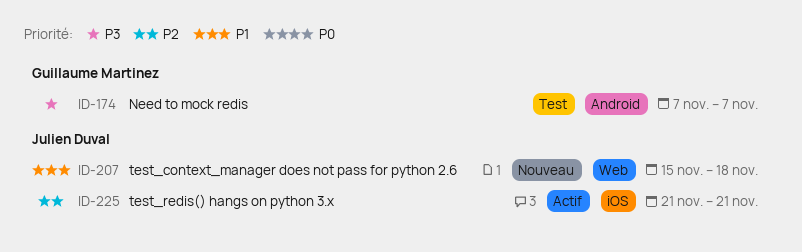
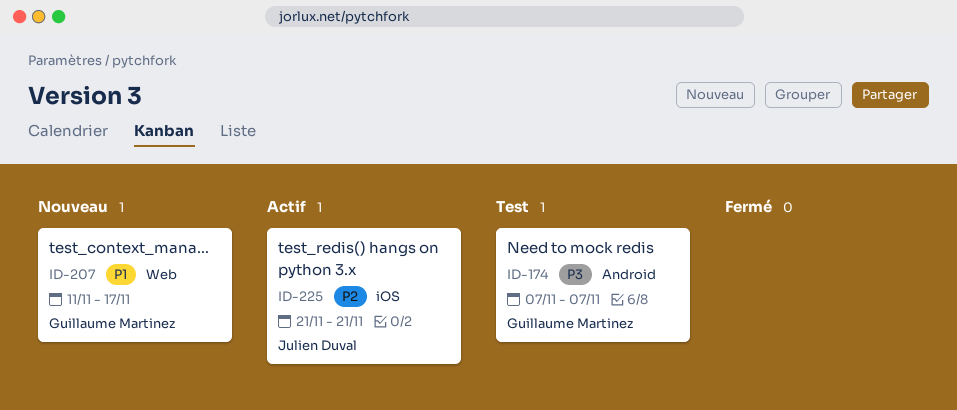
ID-207, owner: Julien Duval -> Guillaume Martinez
ID-207, start: Nov 15 -> Nov 11
ID-207, due: Nov 18 -> Nov 17

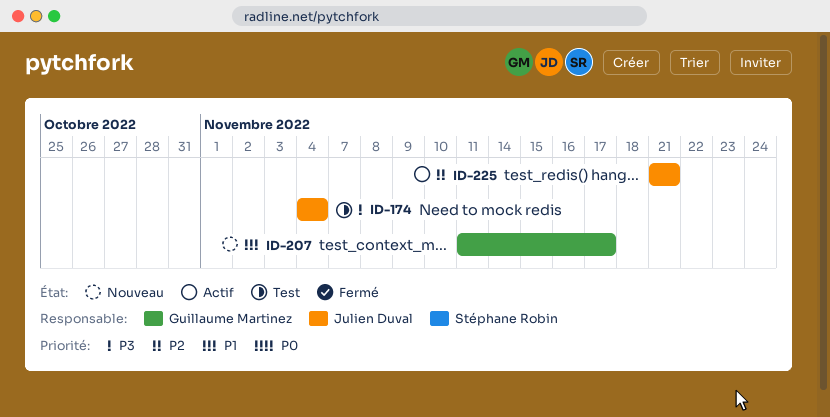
ID-174, owner: Guillaume Martinez -> Julien Duval
ID-174, start: Nov 7 -> Nov 4
ID-174, due: Nov 7 -> Nov 4

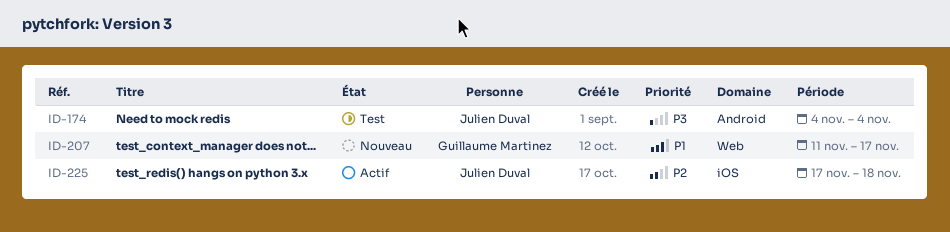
ID-225, start: Nov 21 -> Nov 17
ID-225, due: Nov 21 -> Nov 18

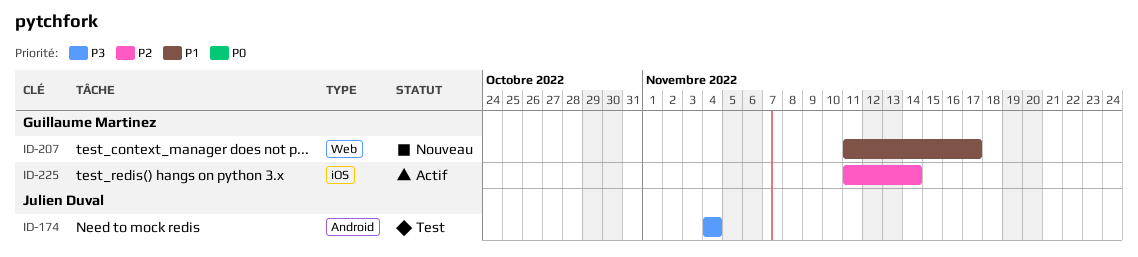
ID-225, owner: Julien Duval -> Guillaume Martinez
ID-225, start: Nov 17 -> Nov 11
ID-225, due: Nov 18 -> Nov 14

